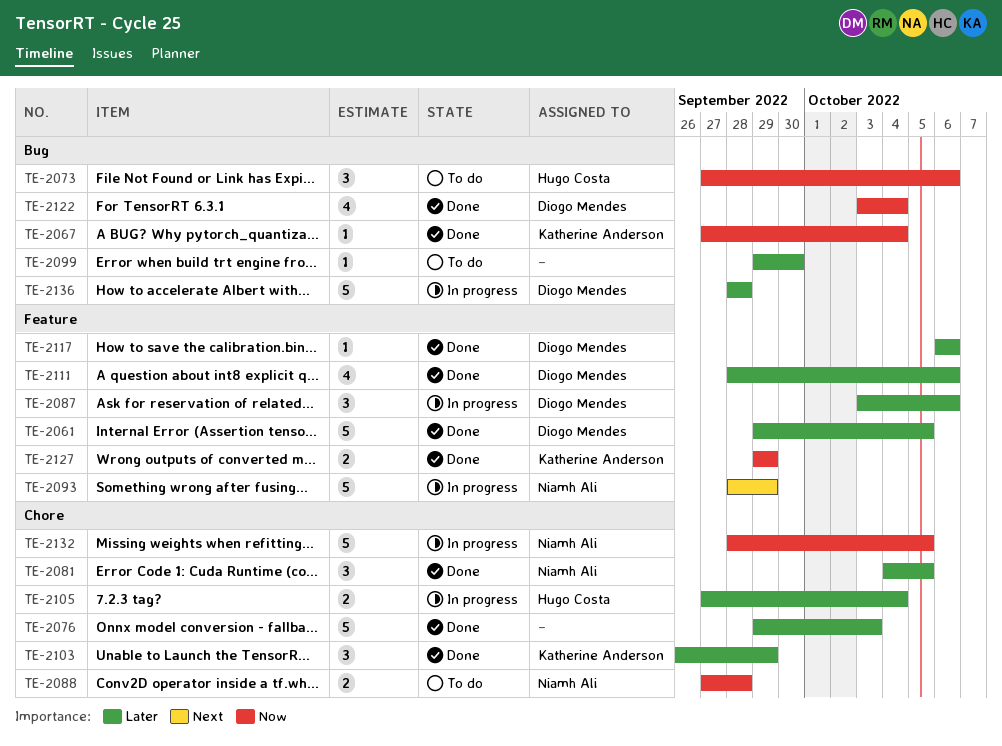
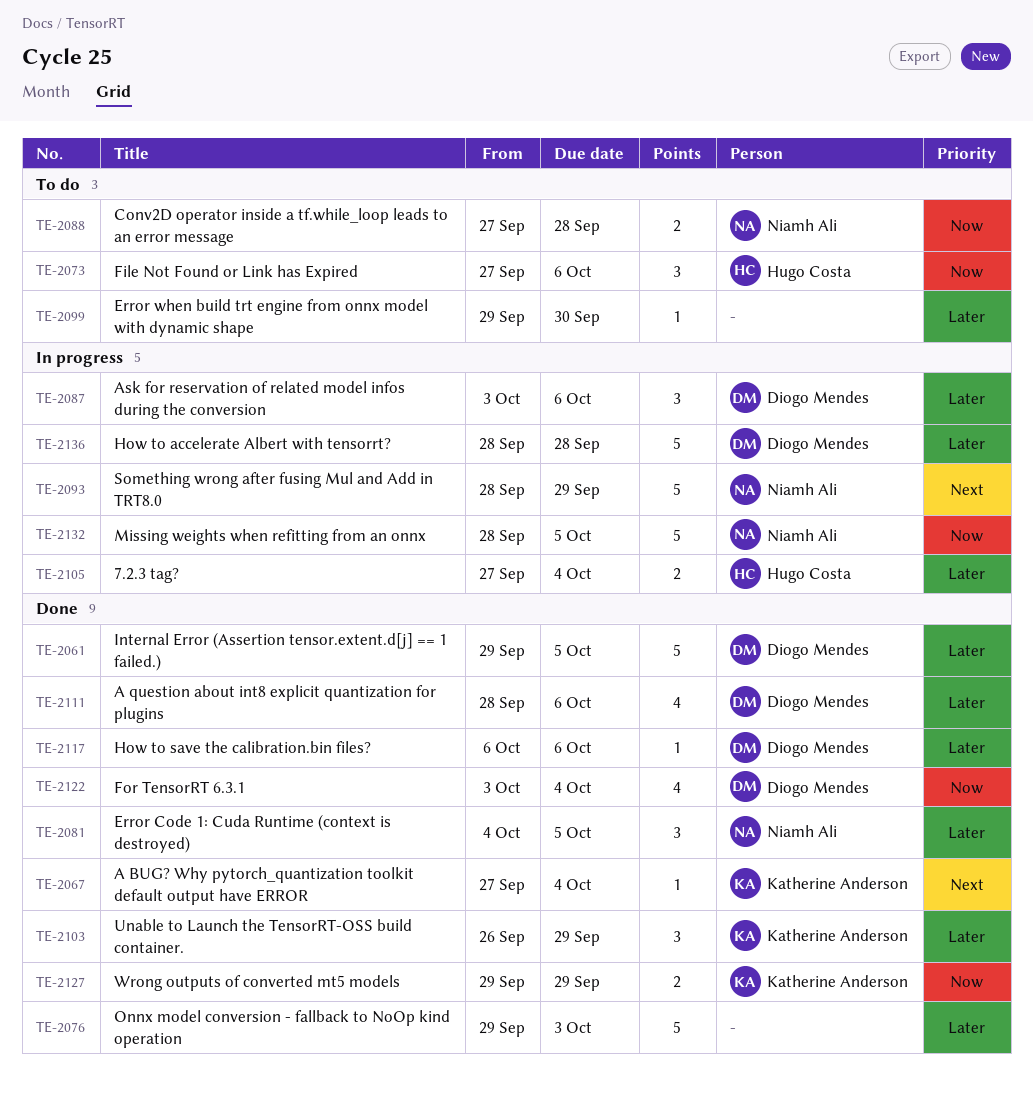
TE-2067, priority: Now -> Next

